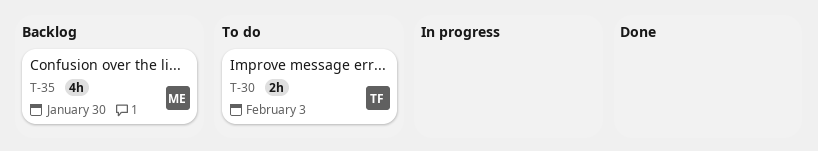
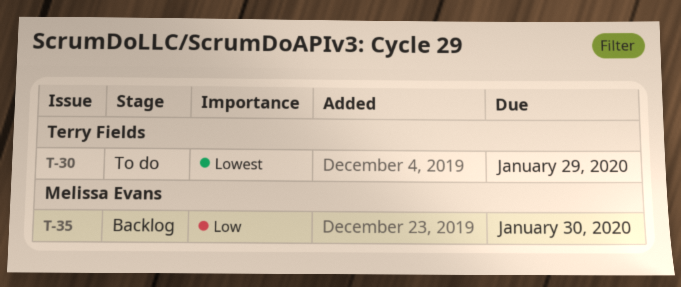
T-30, due: Feb 3 -> Jan 29

